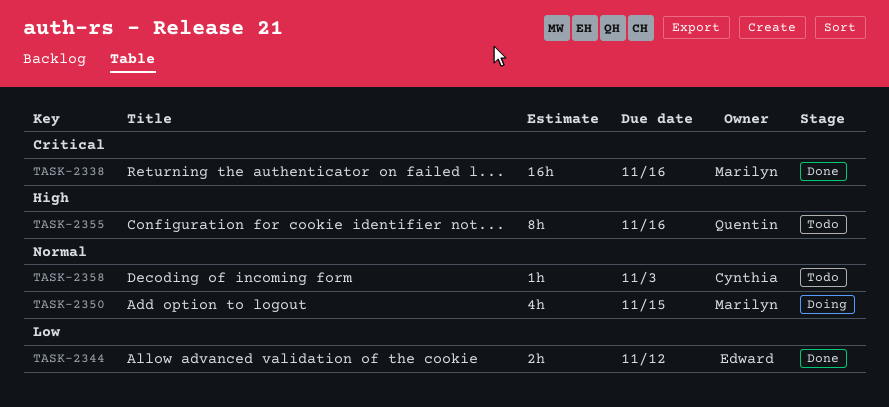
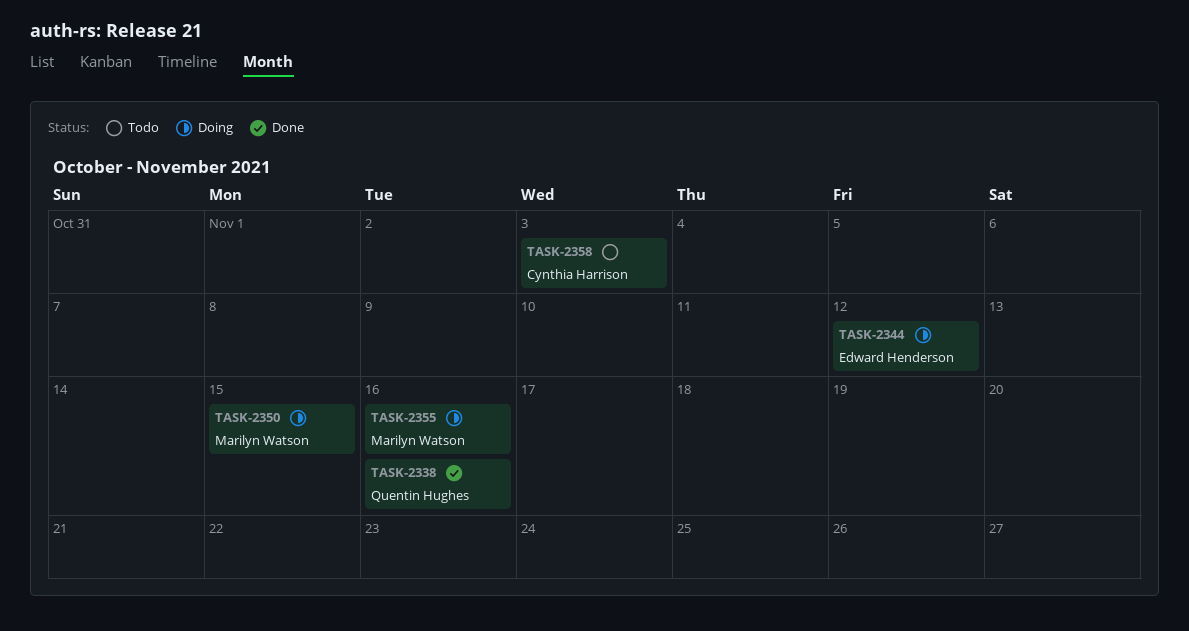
TASK-2338, owner: Marilyn Watson -> Quentin Hughes
TASK-2344, status: Done -> Doing
TASK-2355, status: Todo -> Doing
TASK-2355, owner: Quentin Hughes -> Marilyn Watson

